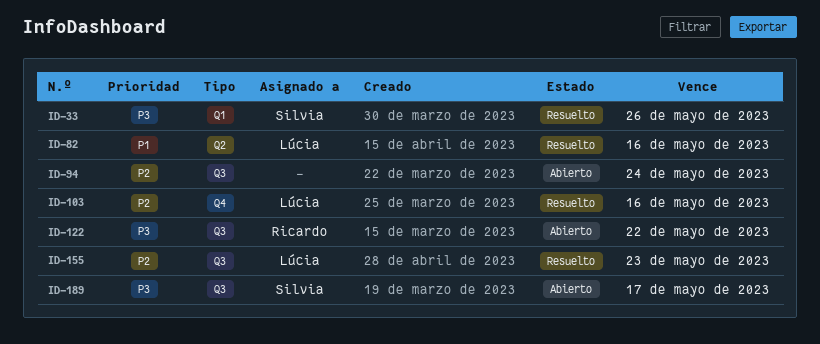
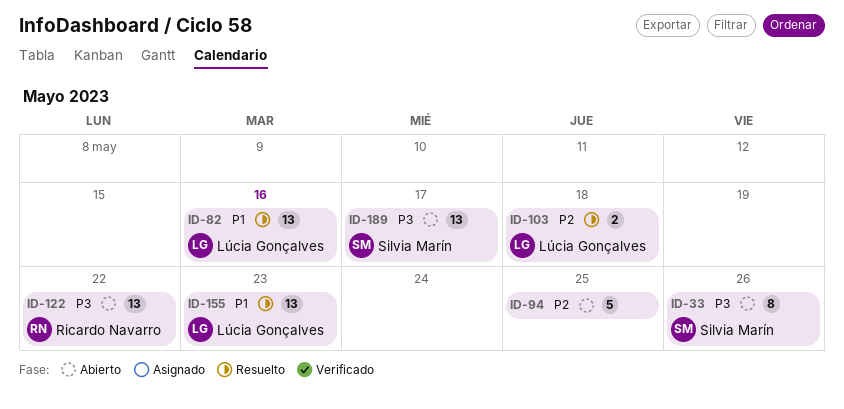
ID-33, status: Resuelto -> Abierto
ID-94, due: May 24 -> May 25
ID-103, due: May 16 -> May 18
ID-155, priority: P2 -> P1

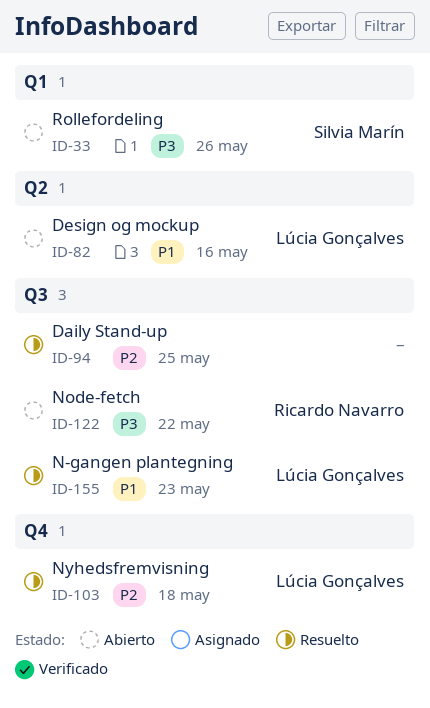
ID-82, status: Resuelto -> Abierto
ID-94, status: Abierto -> Resuelto
ID-189: present -> none

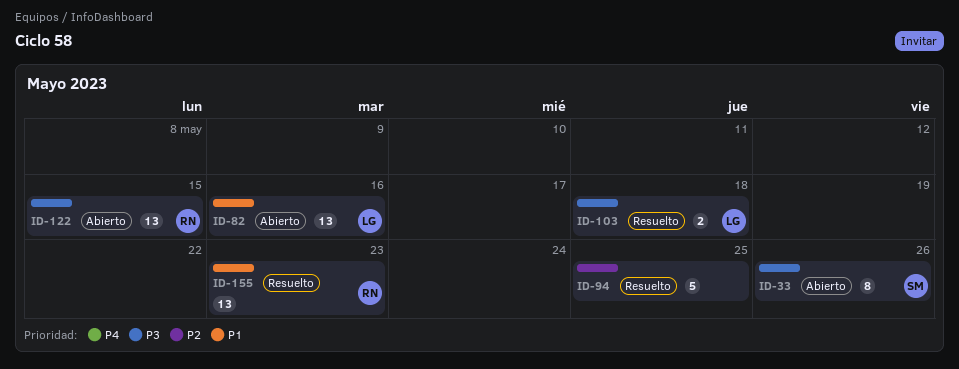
ID-103, priority: P2 -> P3
ID-122, due: May 22 -> May 15
ID-155, owner: Lúcia Gonçalves -> Ricardo Navarro

